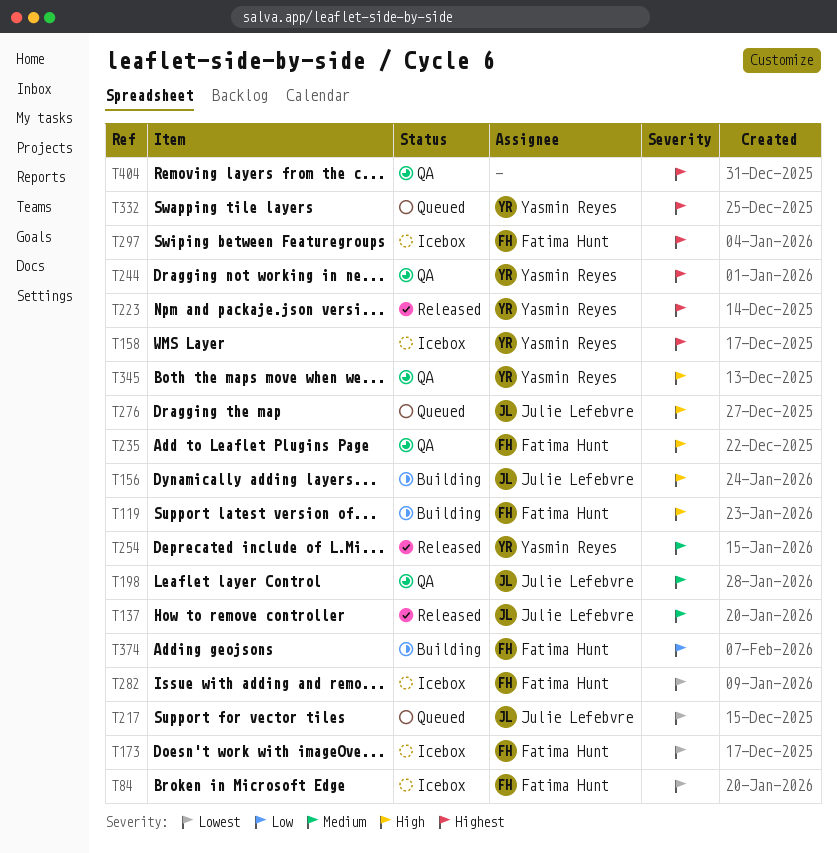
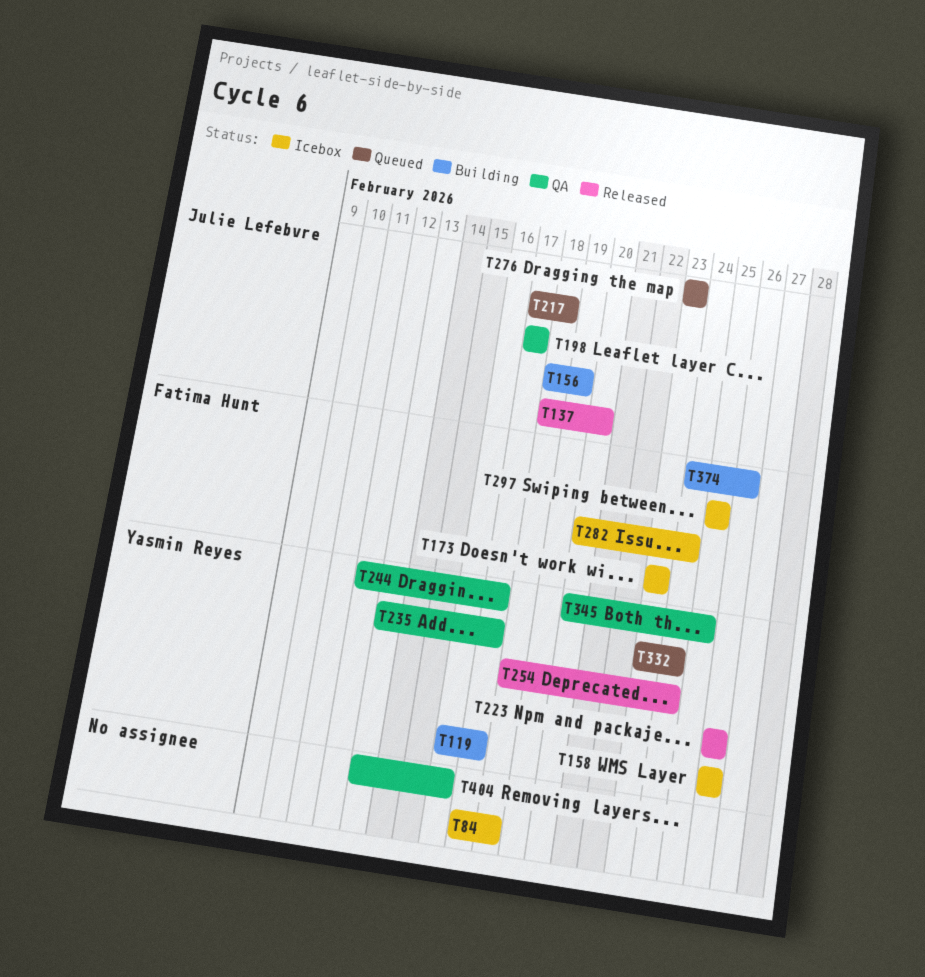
T84, owner: Fatima Hunt -> none
T119, owner: Fatima Hunt -> Yasmin Reyes
T235, owner: Fatima Hunt -> Yasmin Reyes

